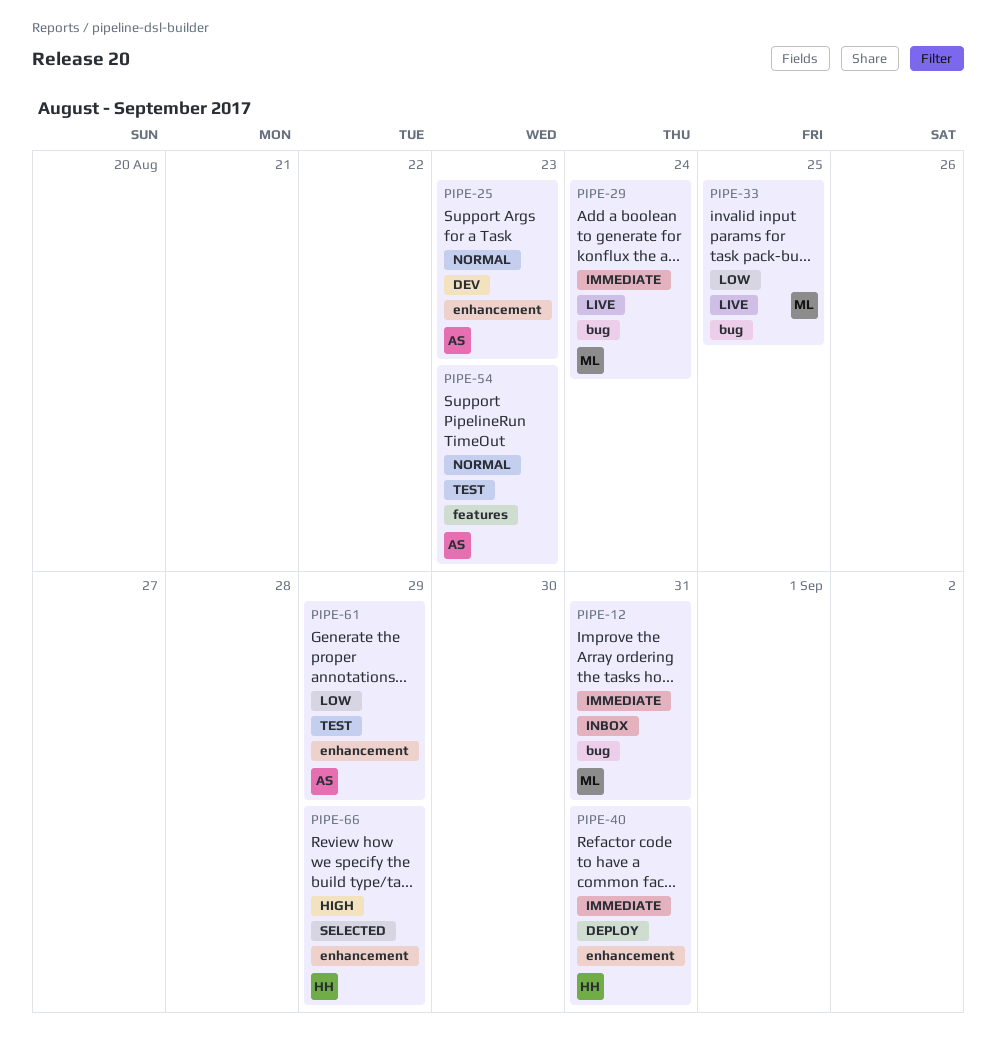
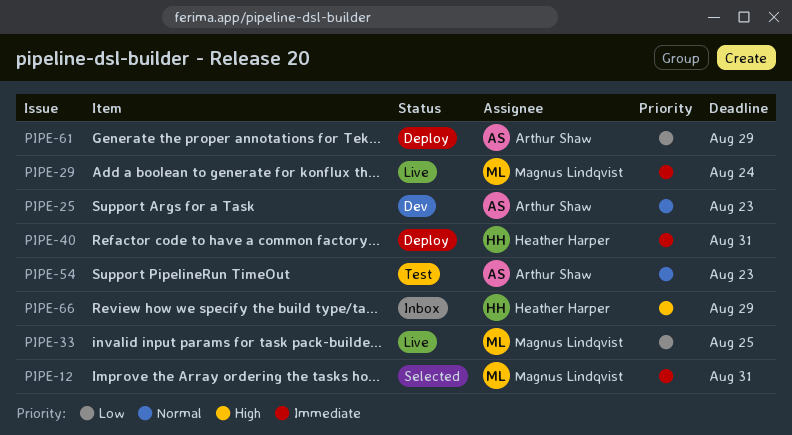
PIPE-12, status: Inbox -> Selected
PIPE-61, status: Test -> Deploy
PIPE-66, status: Selected -> Inbox

